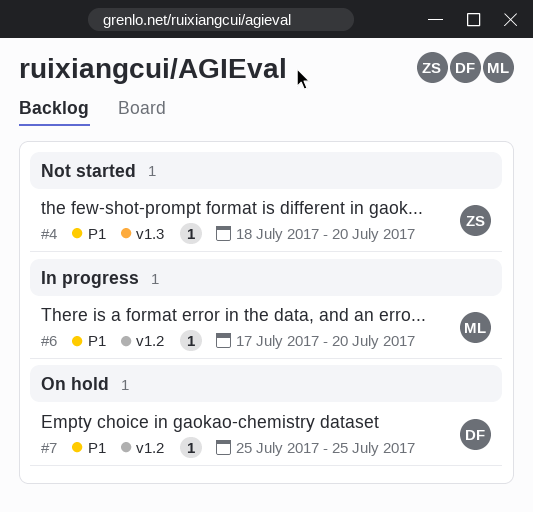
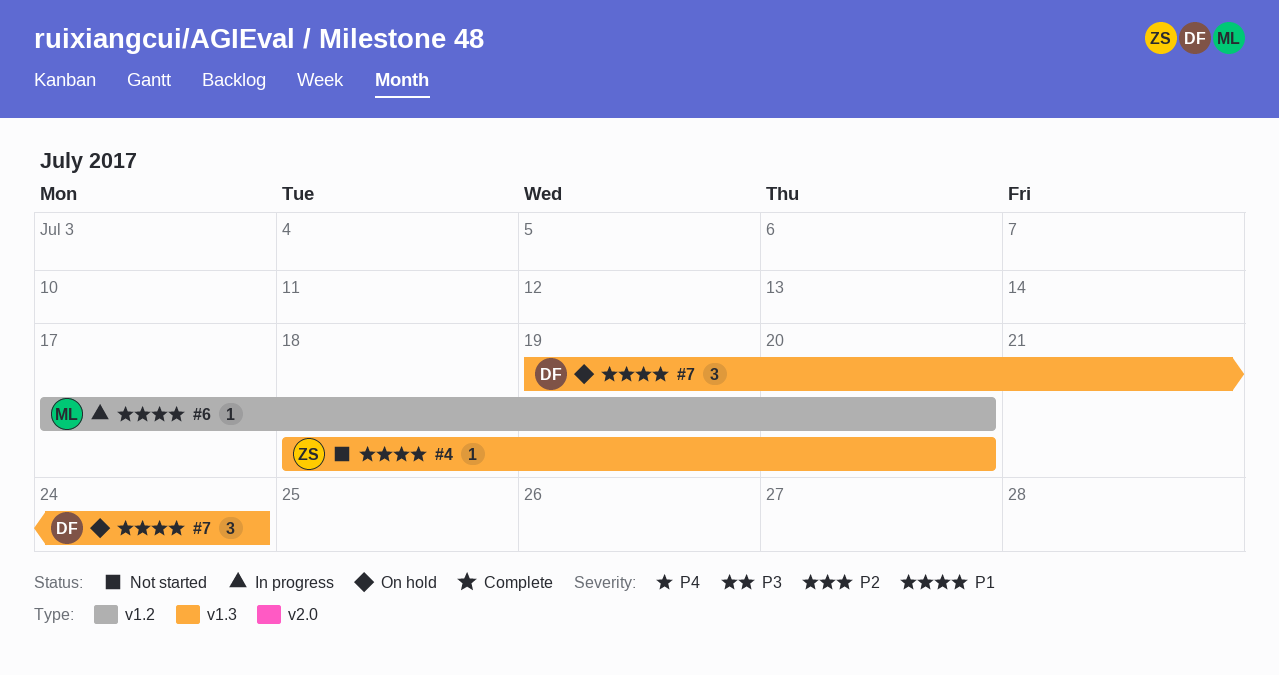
#7, label: v1.2 -> v1.3
#7, estimate: 1 -> 3
#7, start: Jul 25 -> Jul 19
#7, due: Jul 25 -> Jul 24

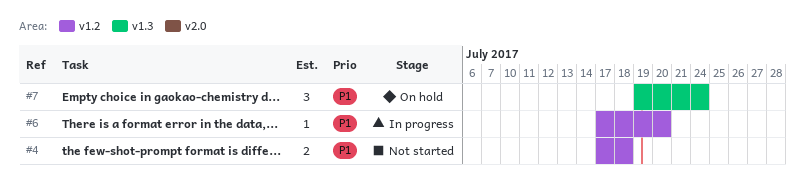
#4, label: v1.3 -> v1.2
#4, estimate: 1 -> 2
#4, start: Jul 18 -> Jul 17
#4, due: Jul 20 -> Jul 18

